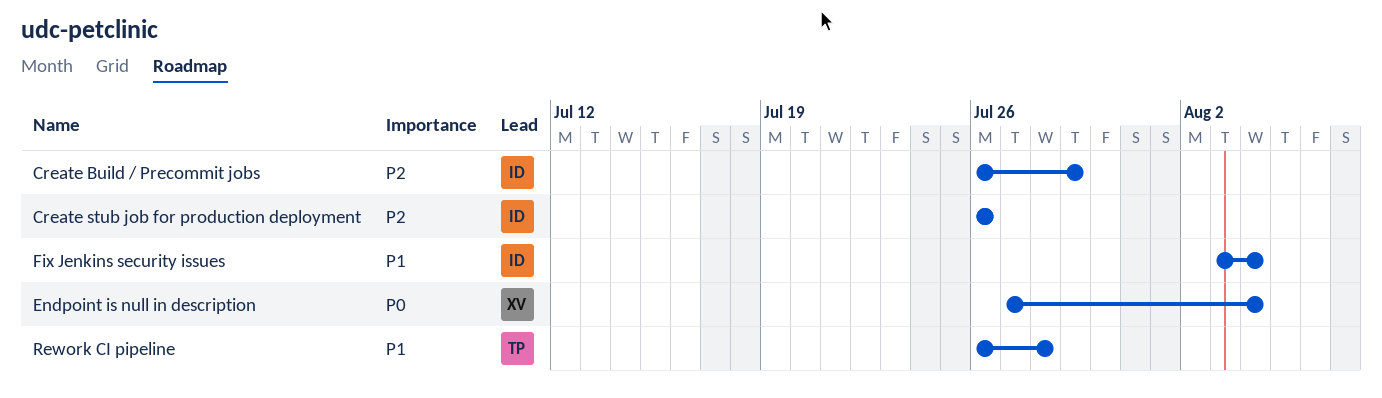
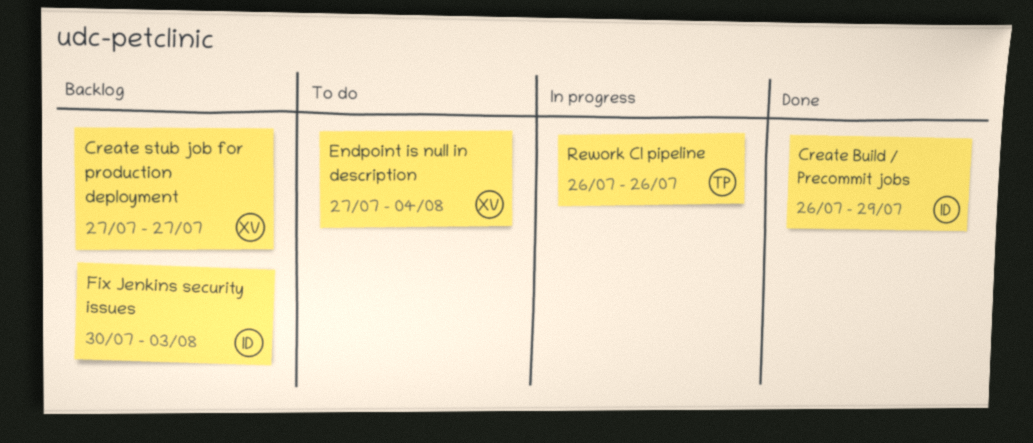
Create stub job for production deployment, owner: ID -> XV
Create stub job for production deployment, start: Jul 26 -> Jul 27
Create stub job for production deployment, due: Jul 26 -> Jul 27
Fix Jenkins security issues, start: Aug 3 -> Jul 30
Fix Jenkins security issues, due: Aug 4 -> Aug 3
Rework CI pipeline, due: Jul 28 -> Jul 26

